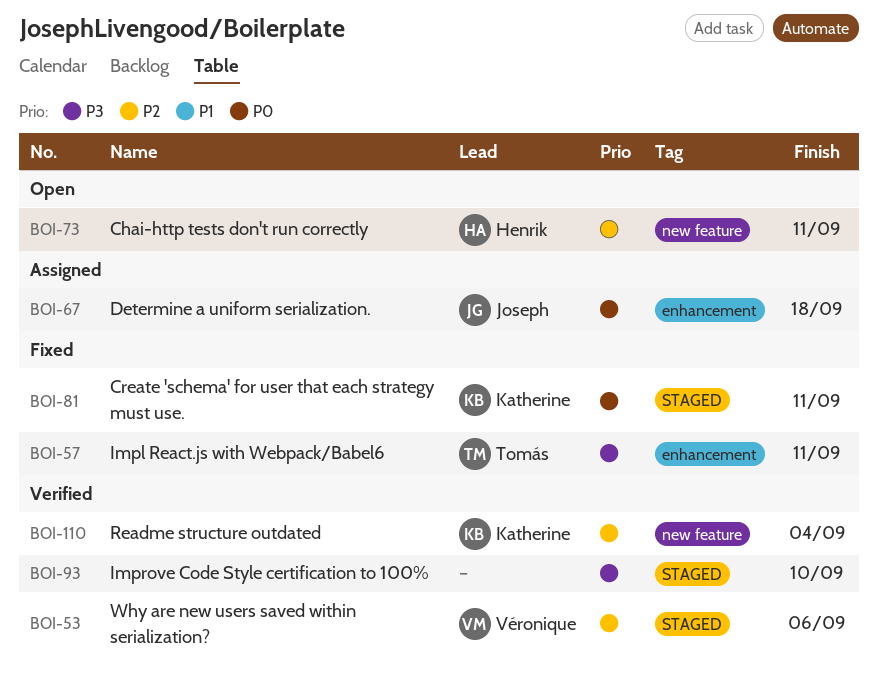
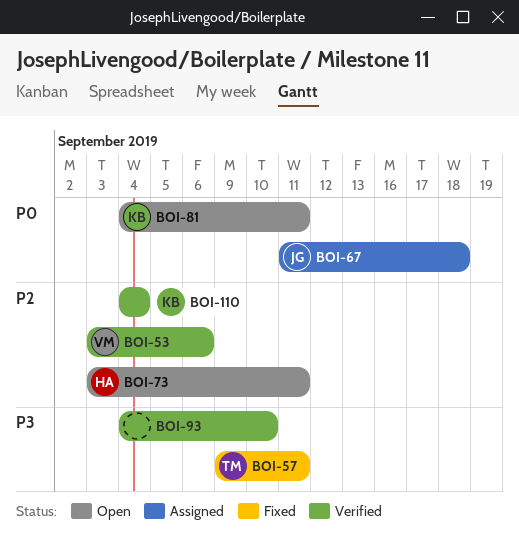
BOI-81, status: Fixed -> Open

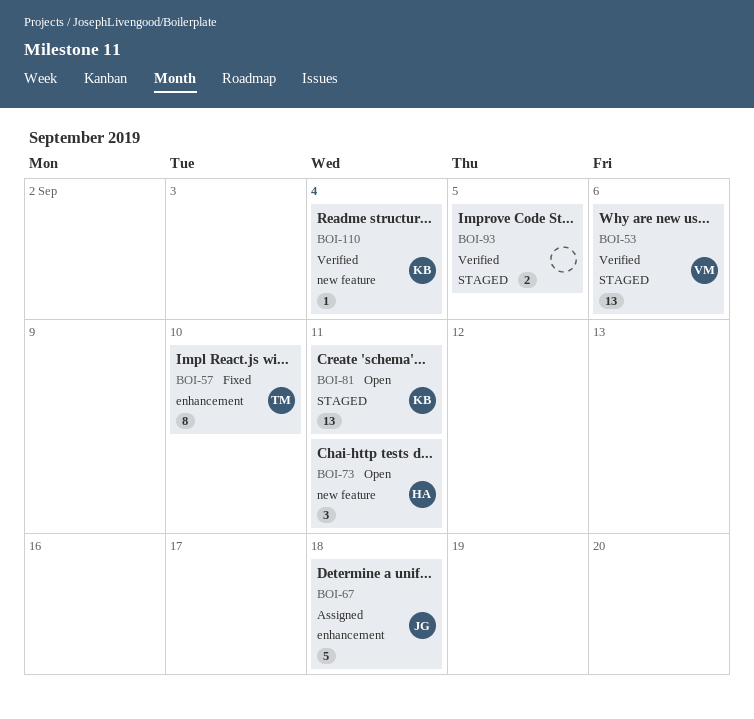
BOI-57, due: Sep 11 -> Sep 10
BOI-93, due: Sep 10 -> Sep 5

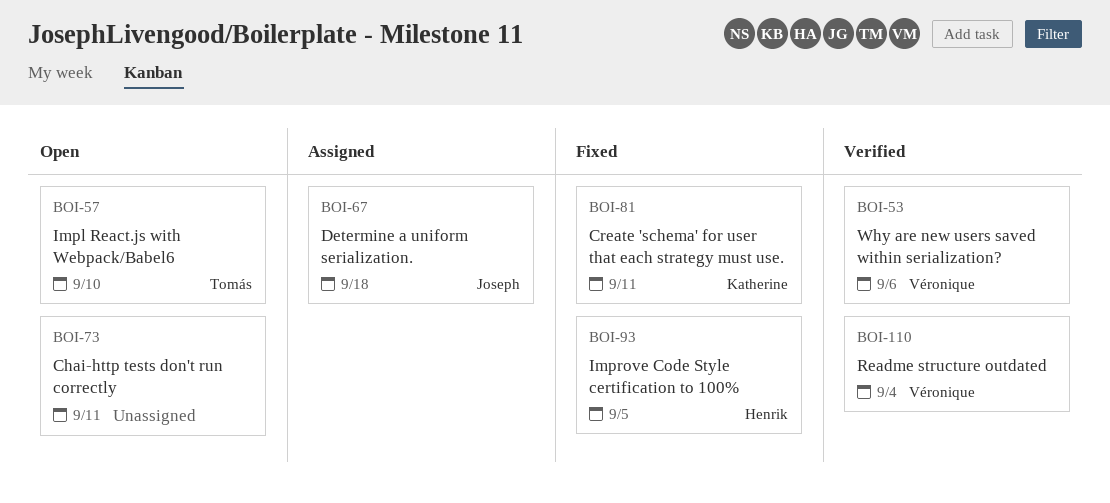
BOI-57, status: Fixed -> Open
BOI-73, owner: Henrik -> none
BOI-81, status: Open -> Fixed
BOI-93, status: Verified -> Fixed
BOI-93, owner: none -> Henrik
BOI-110, owner: Katherine -> Véronique

